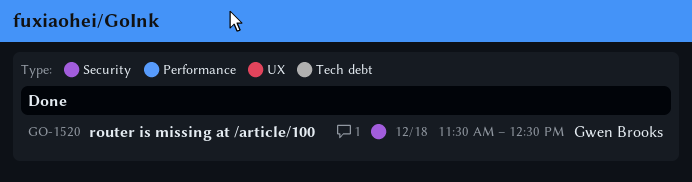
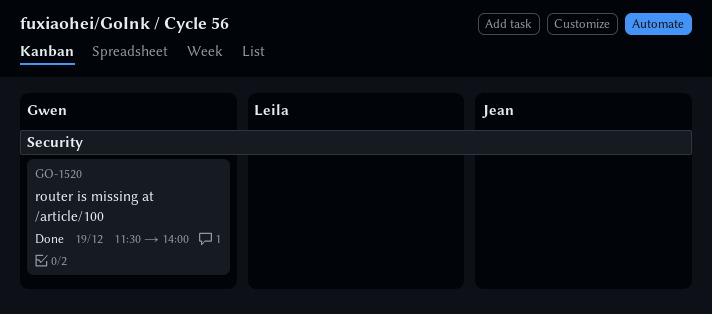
GO-1520, day: Dec 18 -> Dec 19
GO-1520, ends: 12:30 -> 14:00

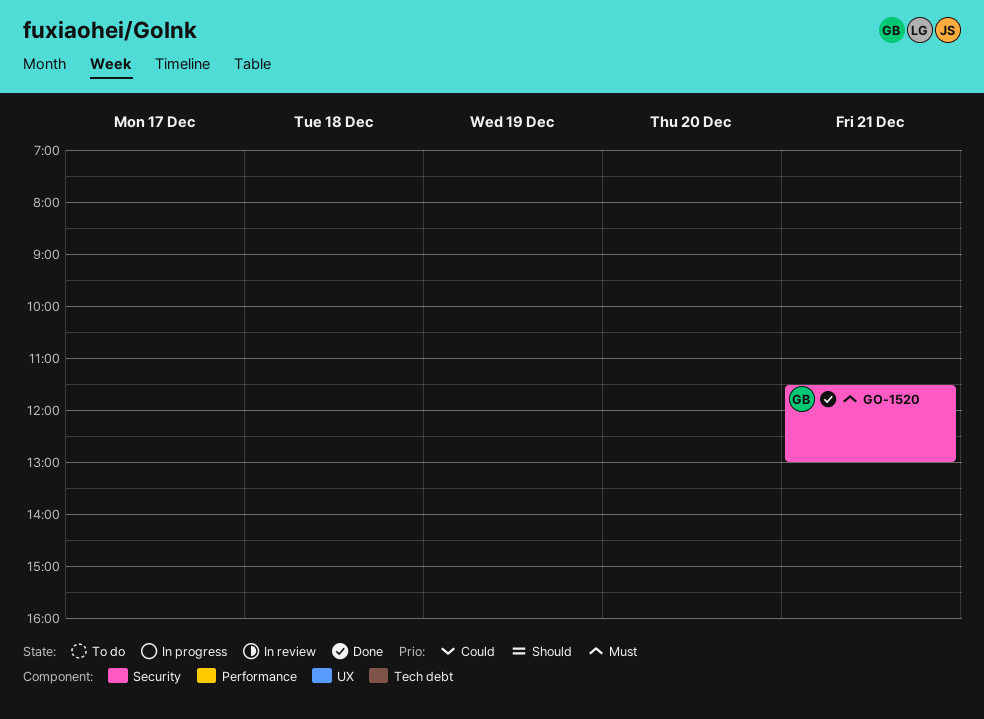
GO-1520, day: Dec 19 -> Dec 21
GO-1520, ends: 14:00 -> 13:00

